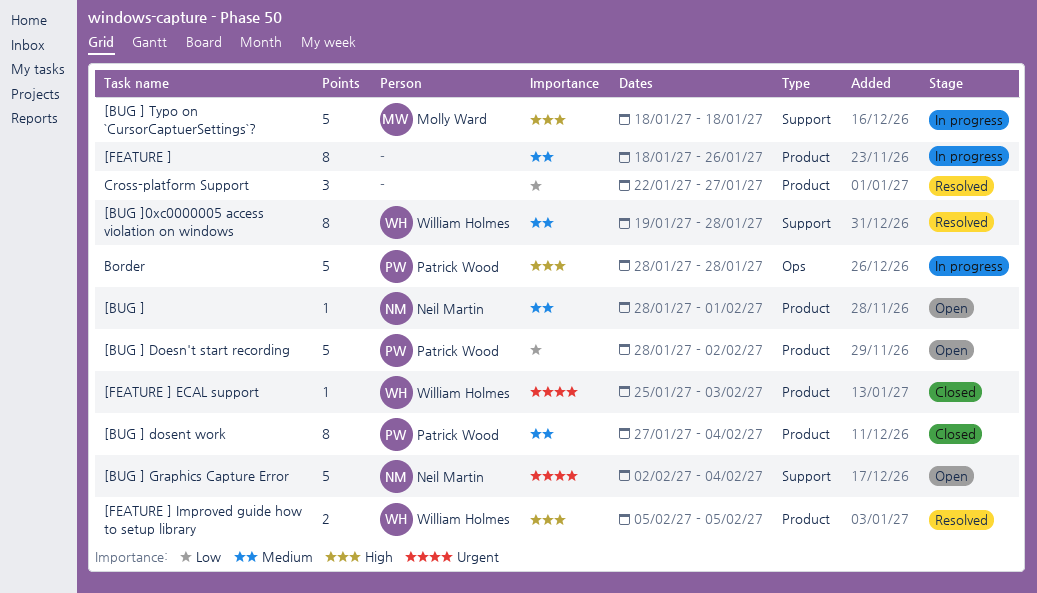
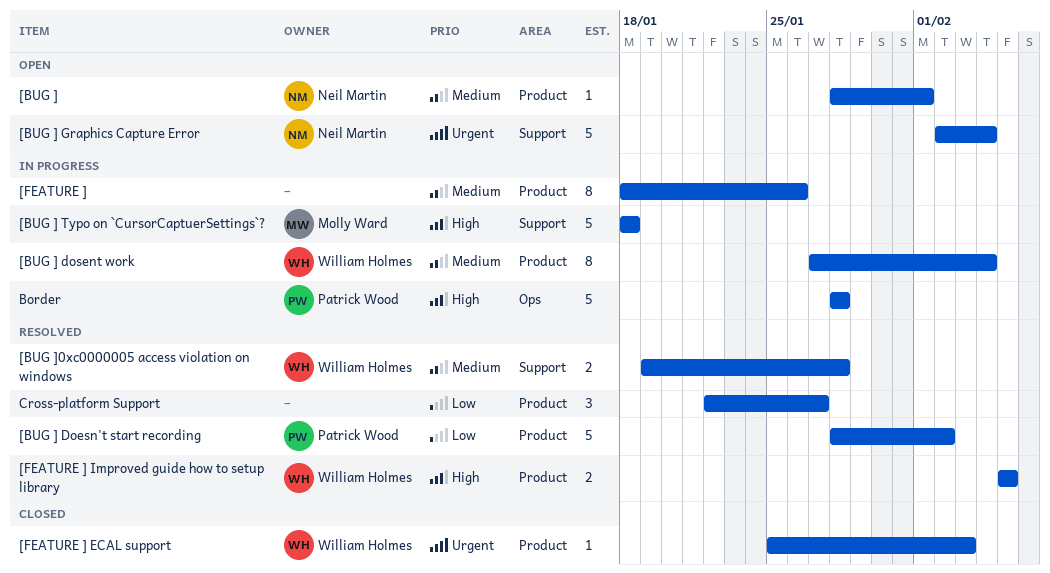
[BUG ] Doesn't start recording, status: Open -> Resolved
[BUG ] dosent work, status: Closed -> In progress
[BUG ] dosent work, owner: Patrick Wood -> William Holmes
[BUG ]0xc0000005 access violation on windows, estimate: 8 -> 2

